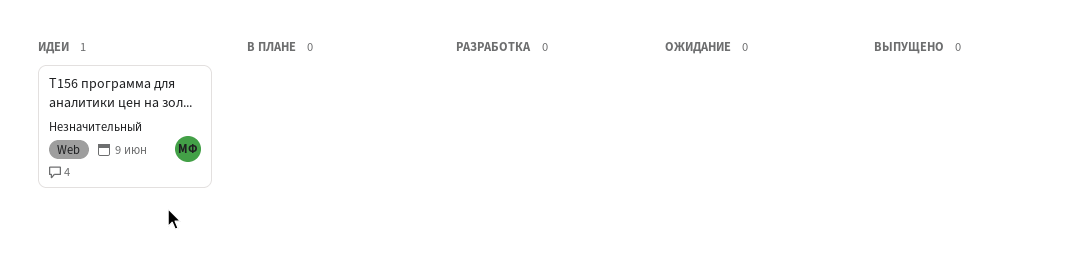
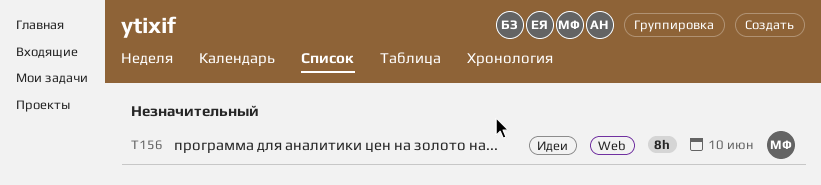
T156, due: Jun 9 -> Jun 10

